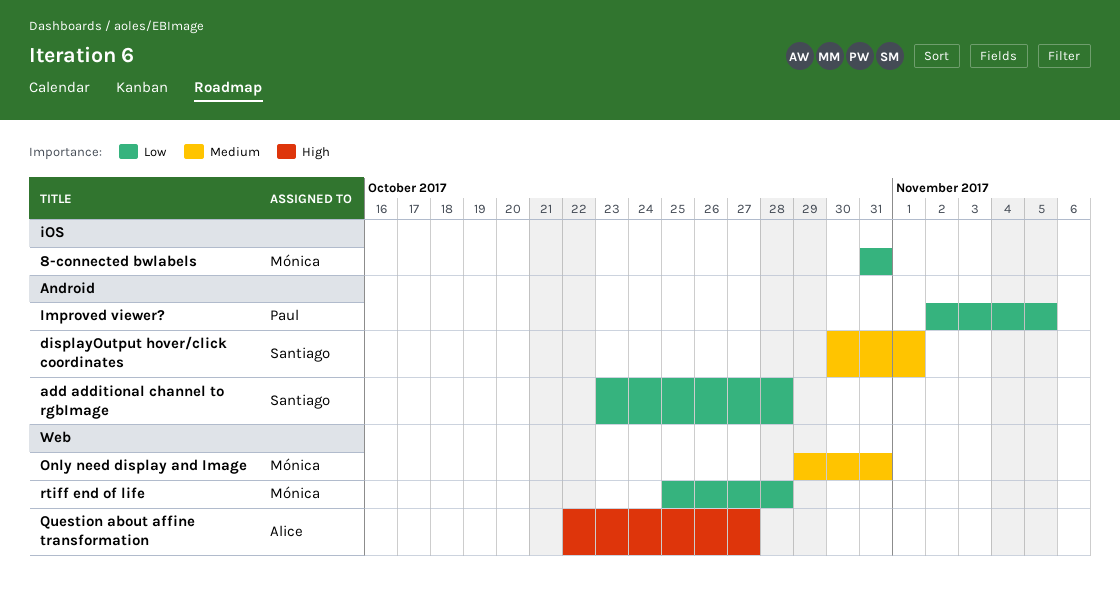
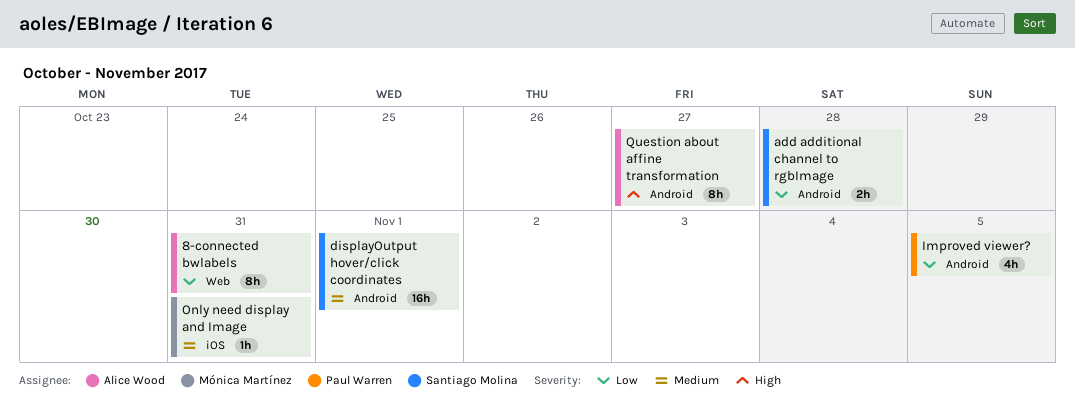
8-connected bwlabels, owner: Mónica Martínez -> Alice Wood
8-connected bwlabels, label: iOS -> Web
Only need display and Image, label: Web -> iOS
Question about affine transformation, label: Web -> Android
rtiff end of life: present -> none

